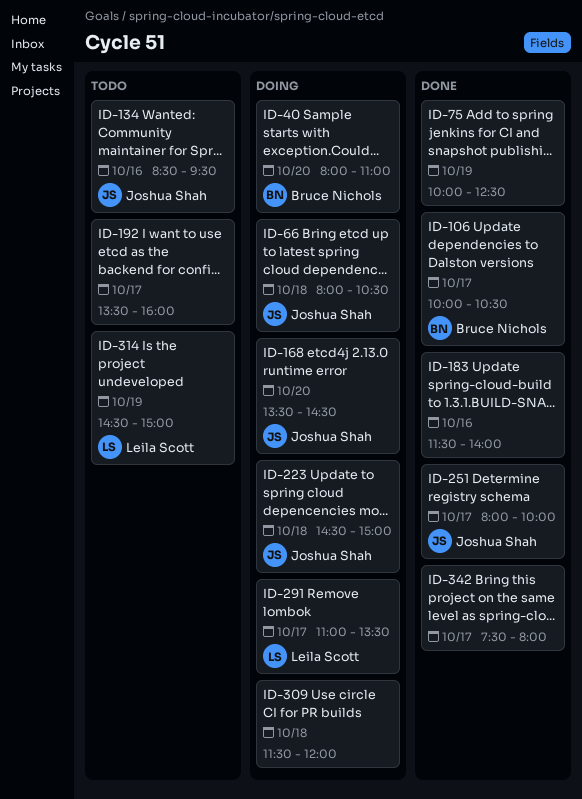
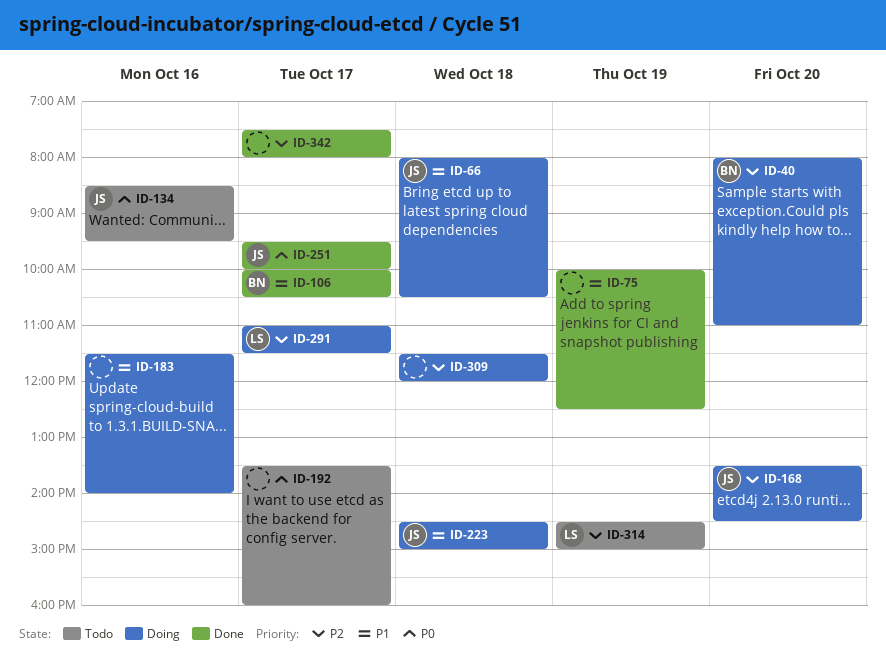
ID-183, status: Done -> Doing
ID-251, begins: 08:00 -> 09:30
ID-291, ends: 13:30 -> 11:30

